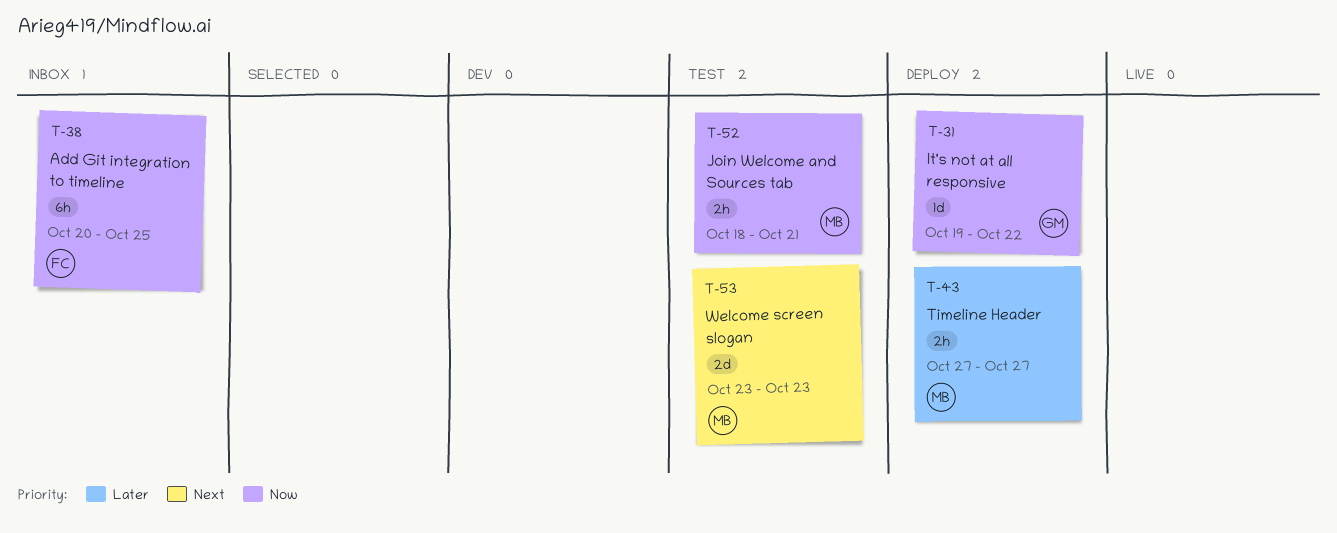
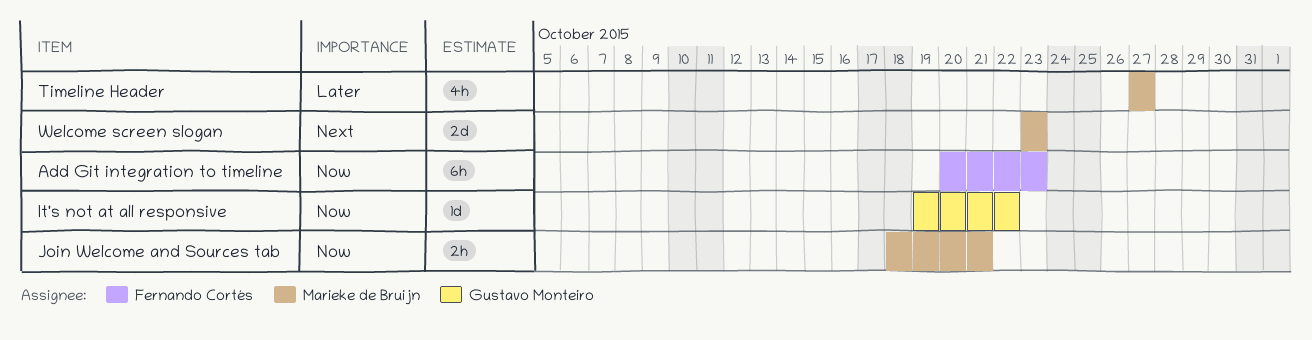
Add Git integration to timeline, due: Oct 25 -> Oct 23
Timeline Header, estimate: 2h -> 4h

